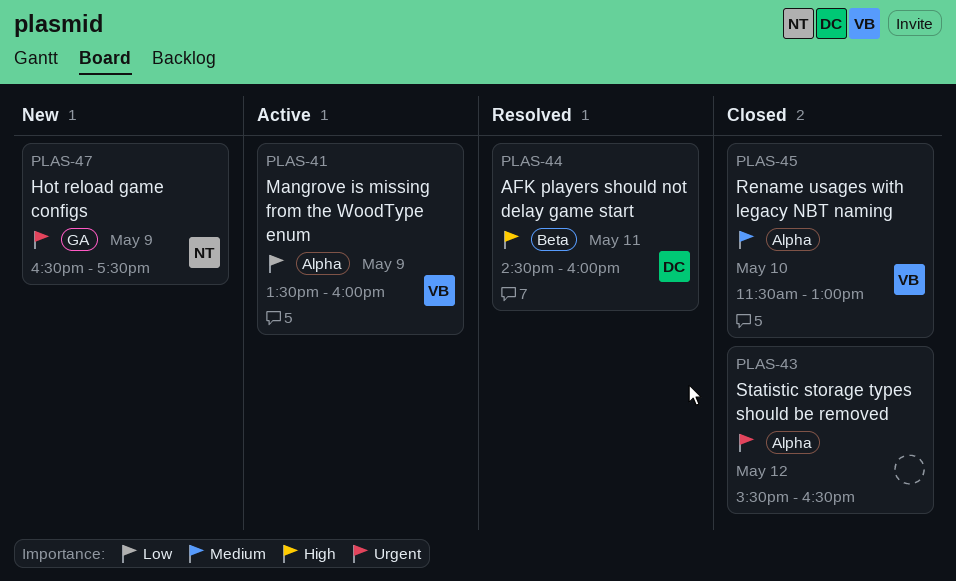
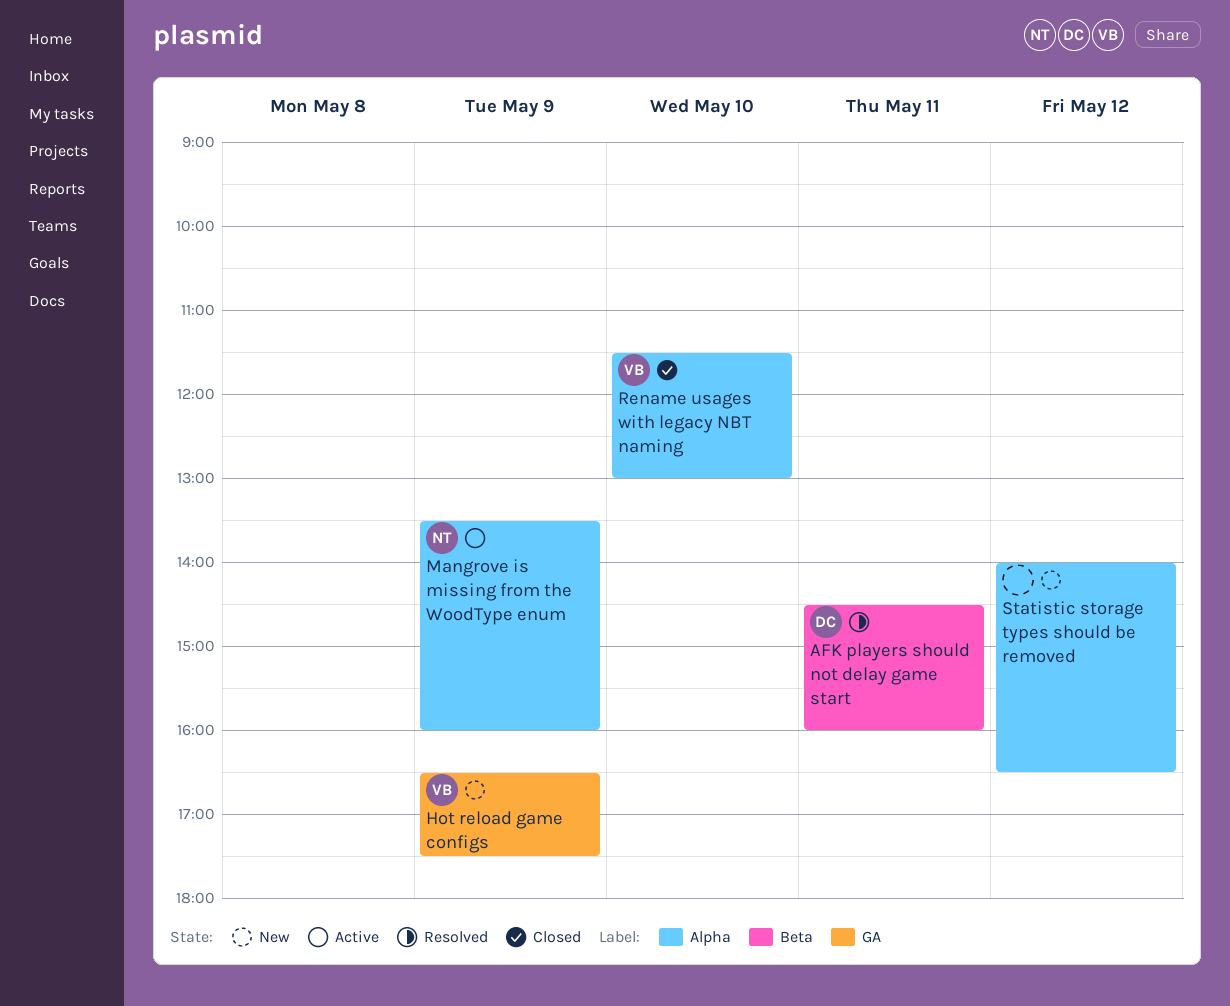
Hot reload game configs, owner: NT -> VB
Mangrove is missing from the WoodType enum, owner: VB -> NT
Statistic storage types should be removed, status: Closed -> New
Statistic storage types should be removed, begins: 15:30 -> 14:00

